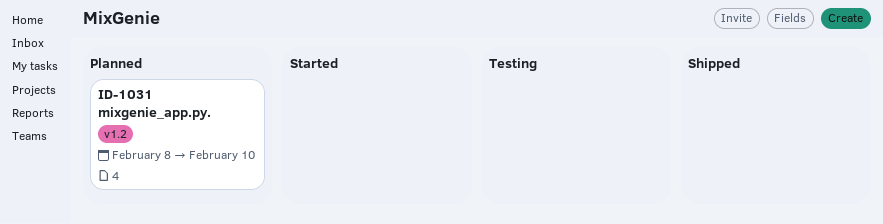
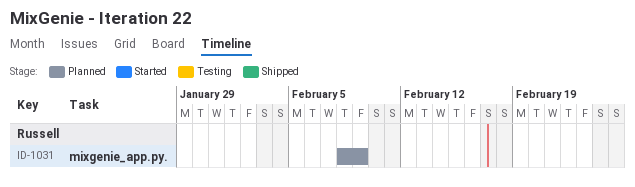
ID-1031, due: Feb 10 -> Feb 9

